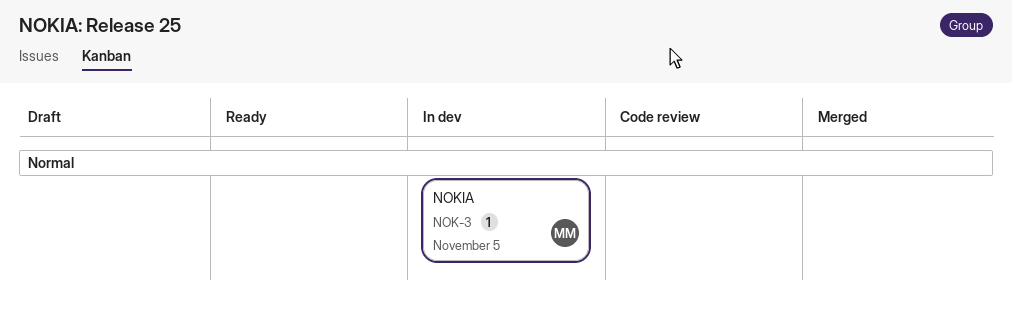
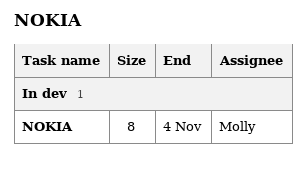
NOKIA, estimate: 1 -> 8
NOKIA, due: Nov 5 -> Nov 4

